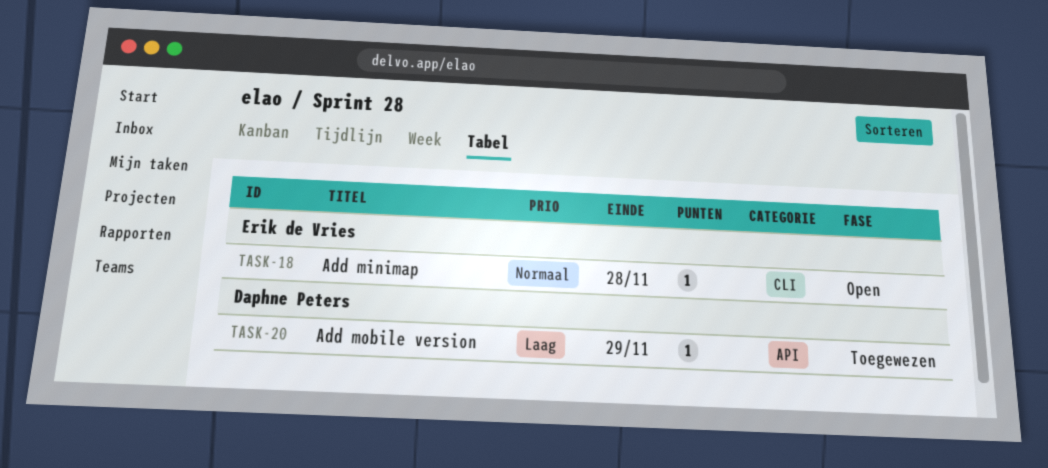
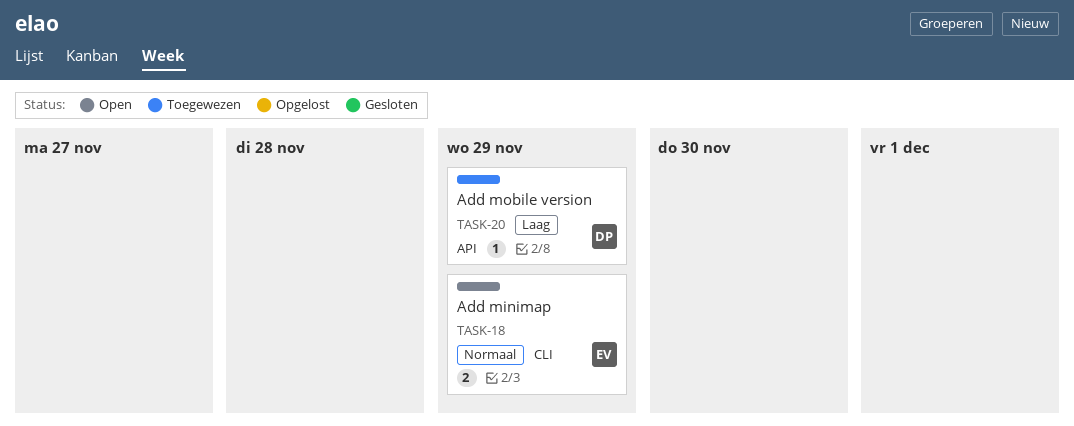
TASK-18, estimate: 1 -> 2
TASK-18, due: Nov 28 -> Nov 29

